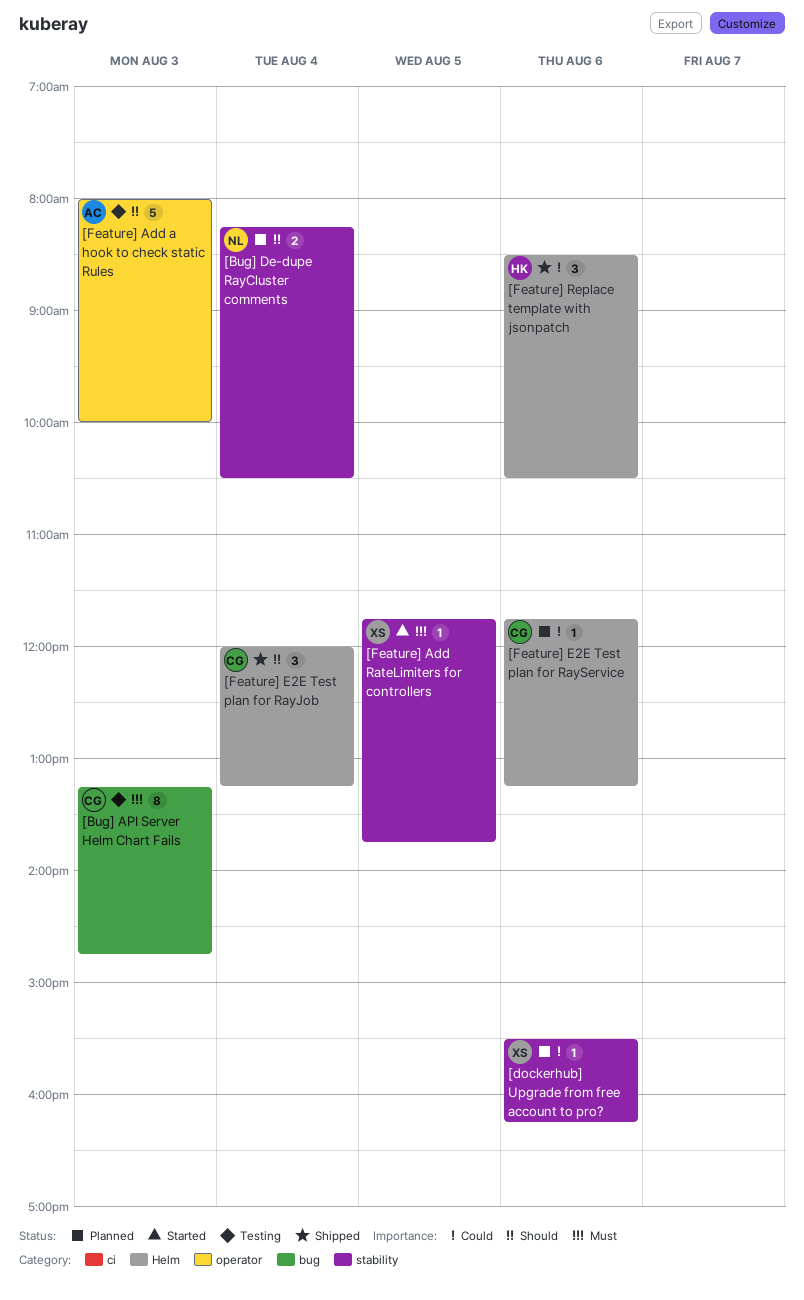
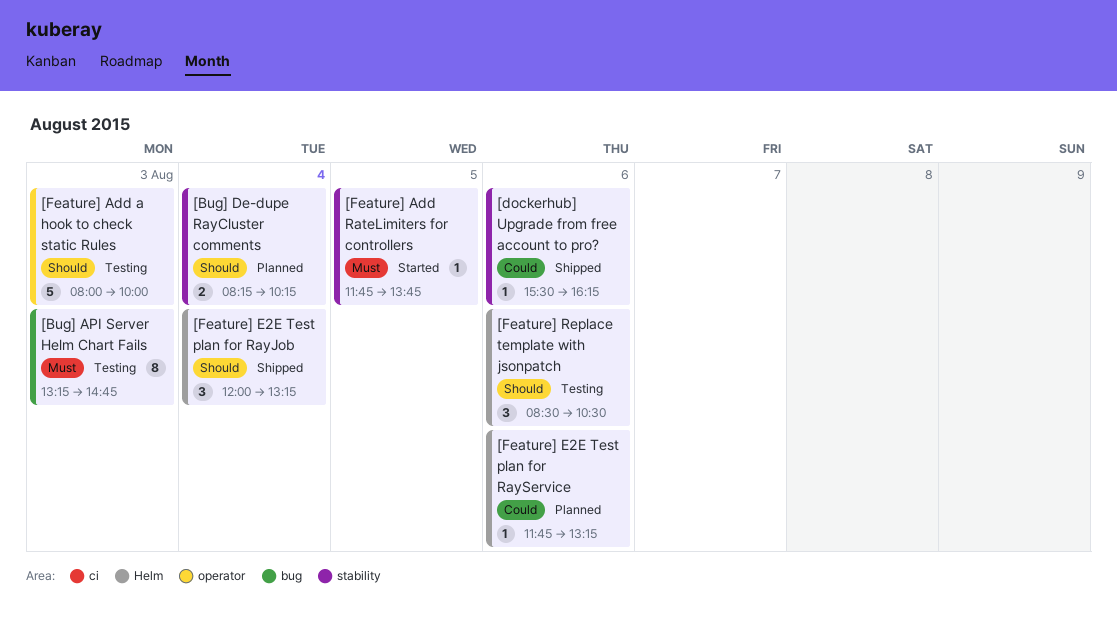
[Bug] De-dupe RayCluster comments, ends: 10:30 -> 10:15
[dockerhub] Upgrade from free account to pro?, status: Planned -> Shipped
[Feature] Replace template with jsonpatch, status: Shipped -> Testing
[Feature] Replace template with jsonpatch, priority: Could -> Should

